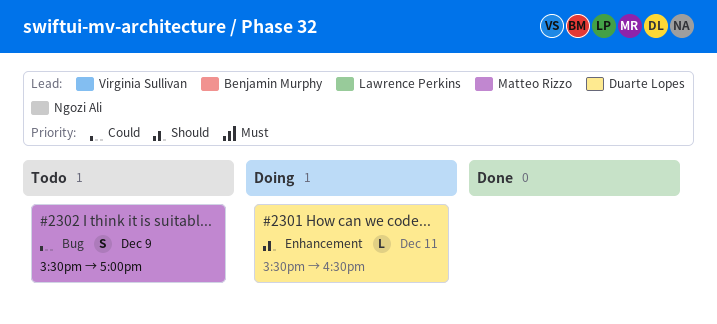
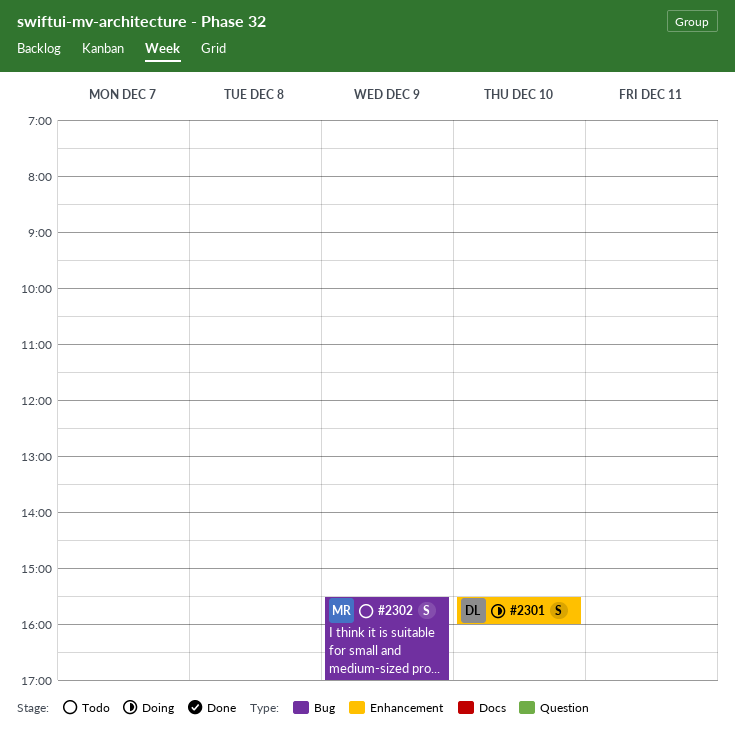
#2301, estimate: L -> S
#2301, day: Dec 11 -> Dec 10
#2301, ends: 16:30 -> 16:00

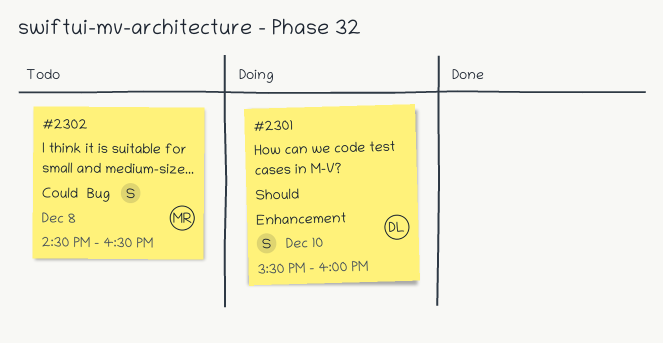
#2302, day: Dec 9 -> Dec 8
#2302, begins: 15:30 -> 14:30
#2302, ends: 17:00 -> 16:30

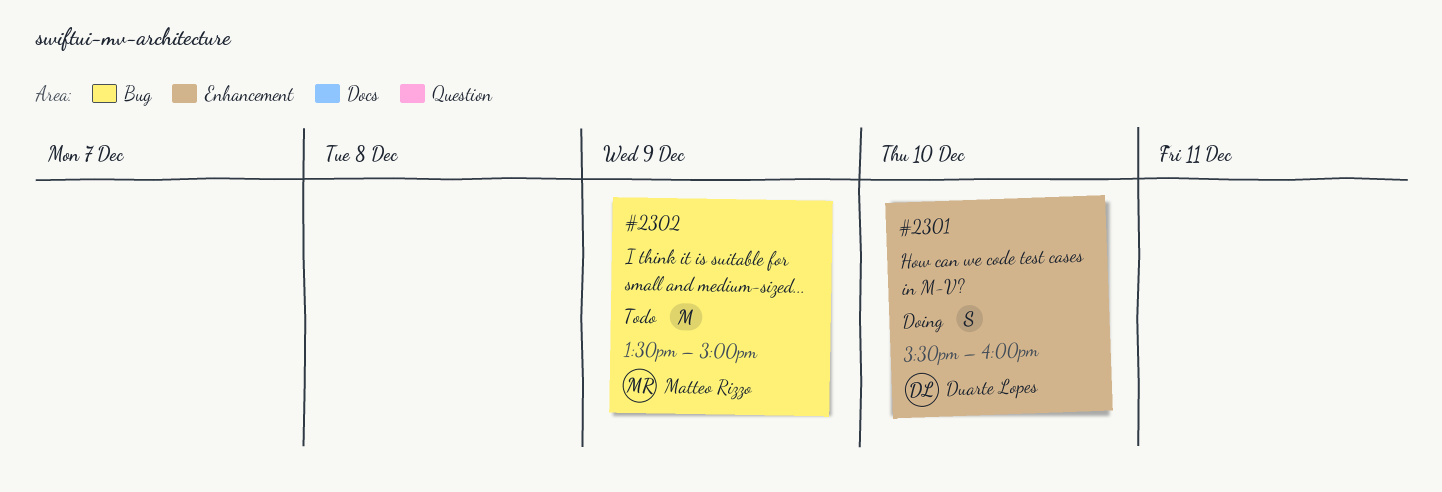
#2302, estimate: S -> M
#2302, day: Dec 8 -> Dec 9
#2302, begins: 14:30 -> 13:30
#2302, ends: 16:30 -> 15:00

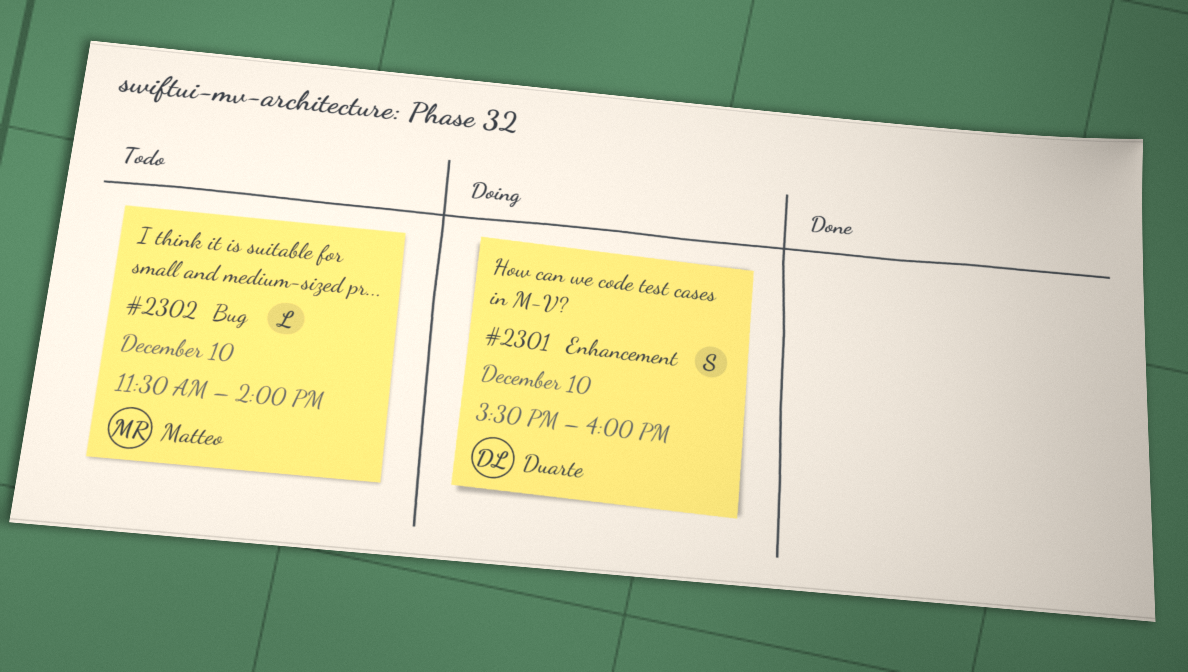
#2302, estimate: M -> L
#2302, day: Dec 9 -> Dec 10
#2302, begins: 13:30 -> 11:30
#2302, ends: 15:00 -> 14:00

